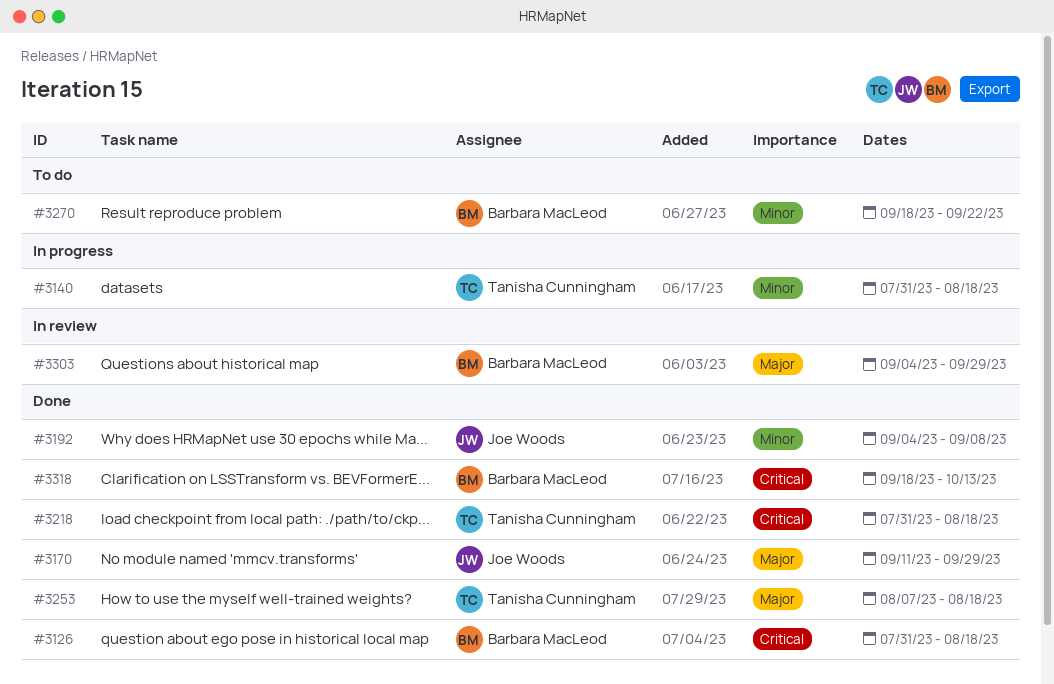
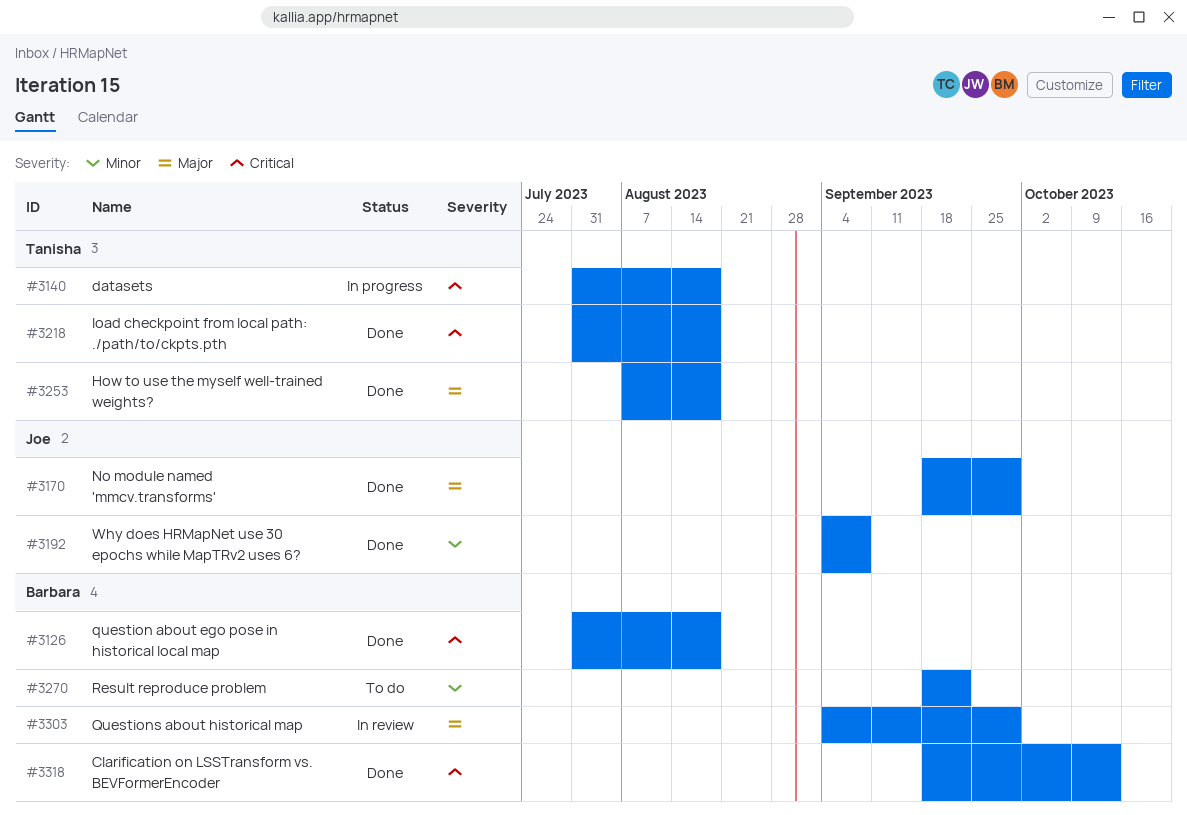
#3140, priority: Minor -> Critical
#3170, start: Sep 11 -> Sep 18

